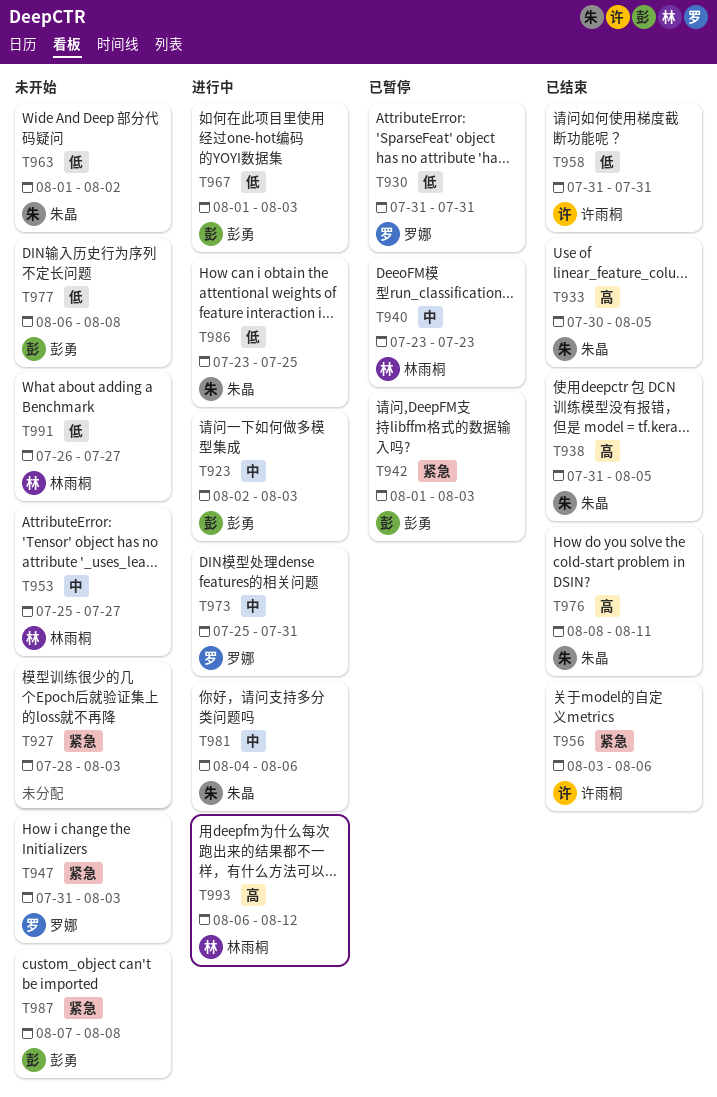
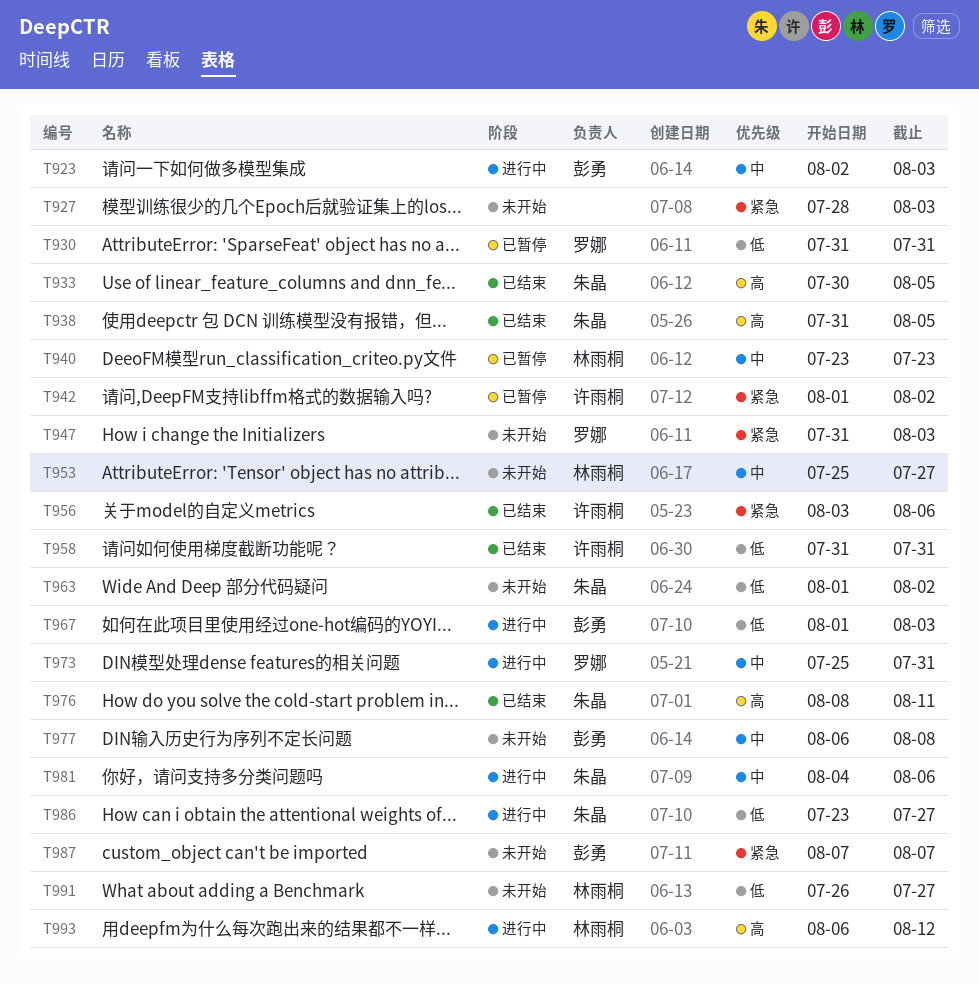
T942, owner: 彭勇 -> 许雨桐
T942, due: Aug 3 -> Aug 2
T977, priority: 低 -> 中
T986, due: Jul 25 -> Jul 27
T987, due: Aug 8 -> Aug 7

